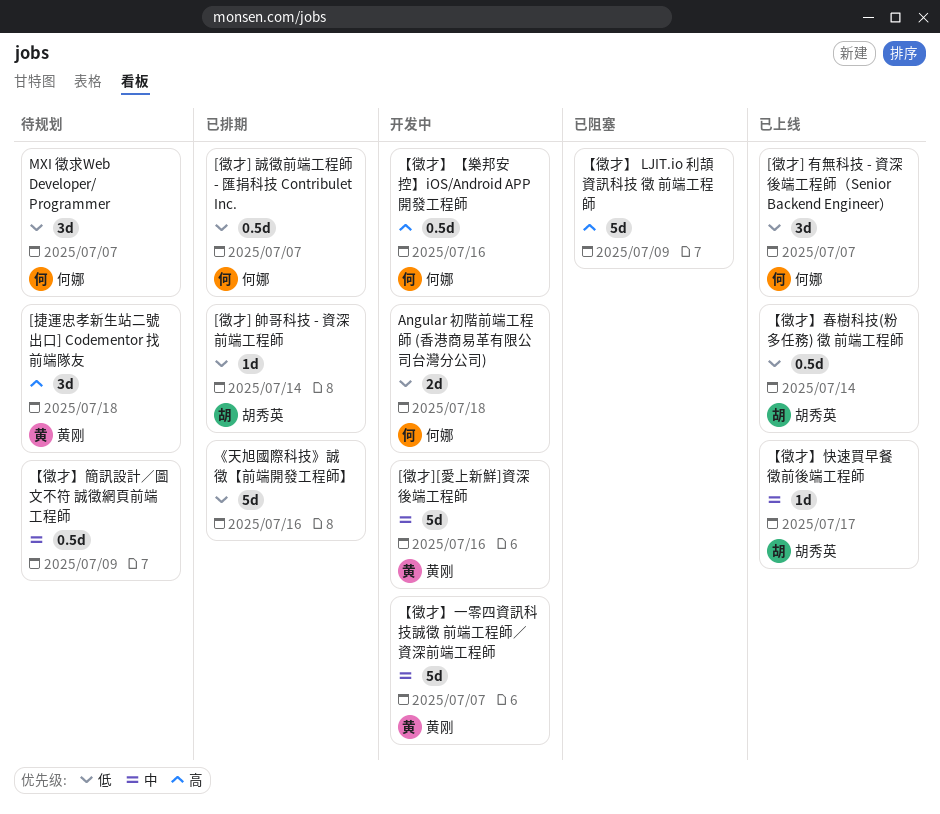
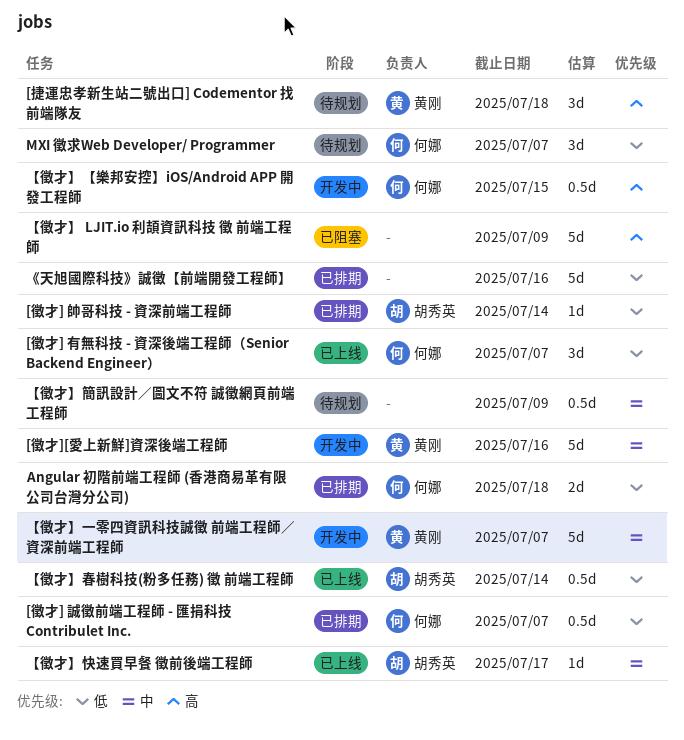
Angular 初階前端工程師 (香港商易革有限公司台灣分公司), status: 开发中 -> 已排期
【徵才】【樂邦安控】iOS/Android APP 開發工程師, due: Jul 16 -> Jul 15

